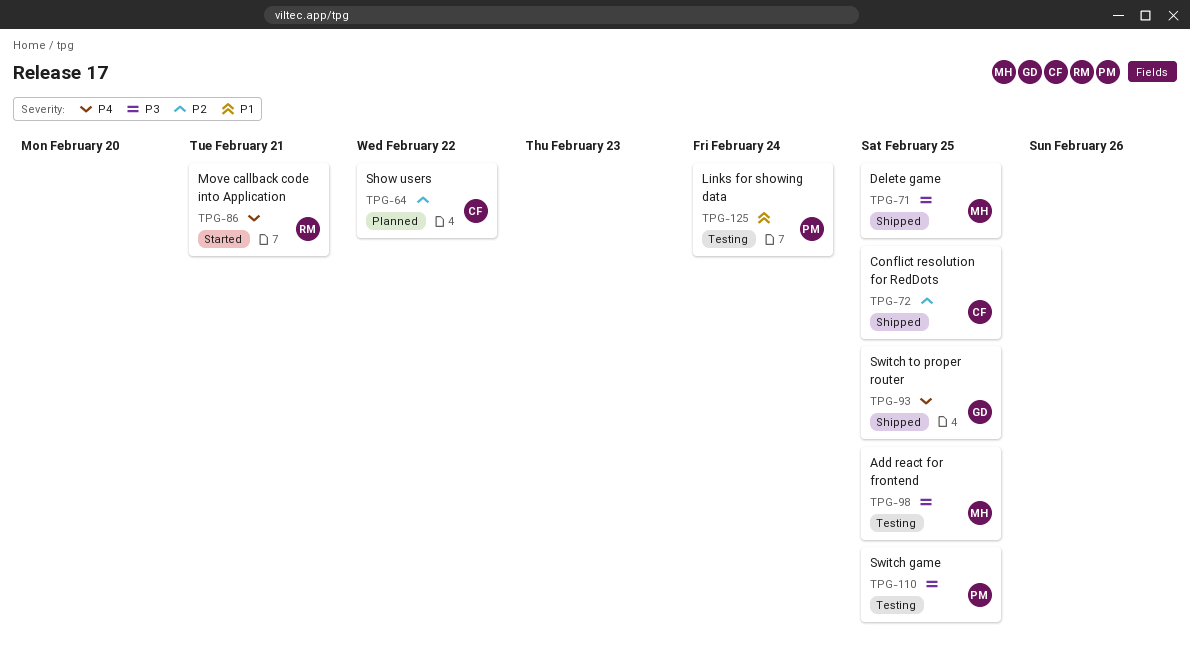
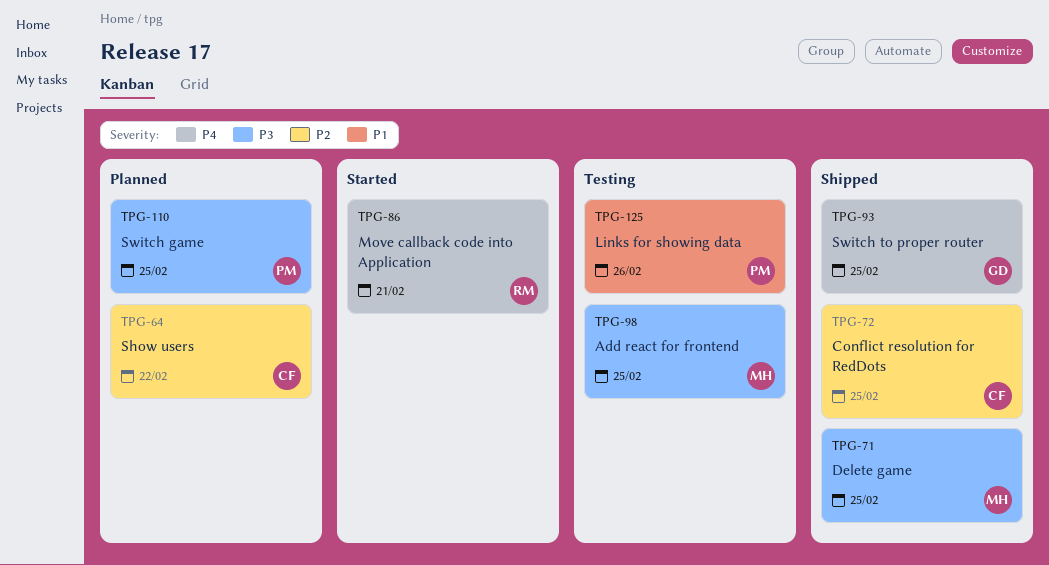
TPG-110, status: Testing -> Planned
TPG-125, due: Feb 24 -> Feb 26

